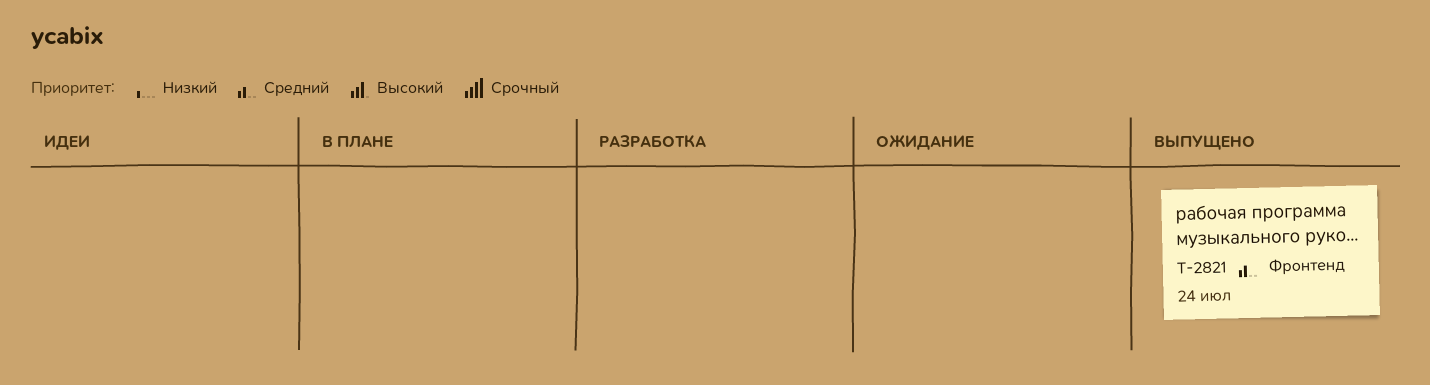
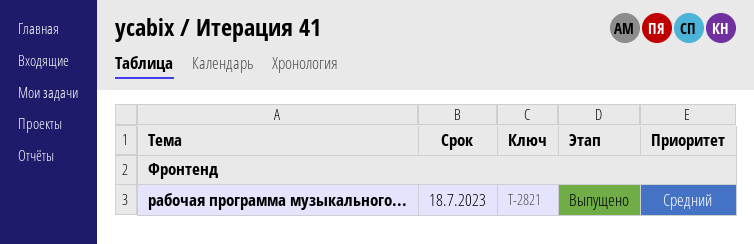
T-2821, due: Jul 24 -> Jul 18

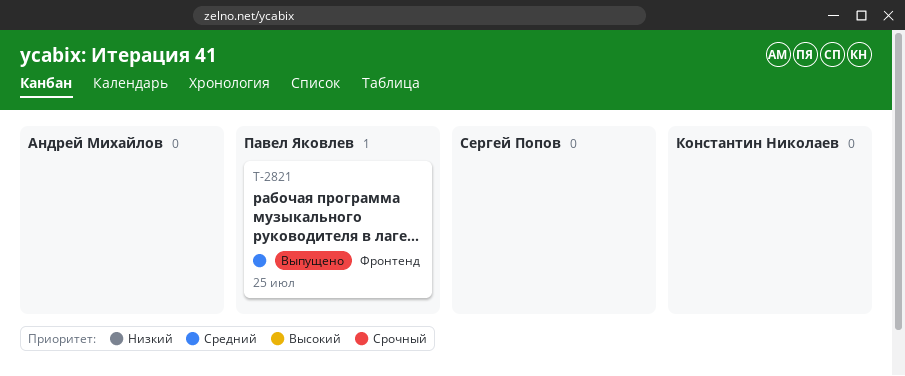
T-2821, due: Jul 18 -> Jul 25

